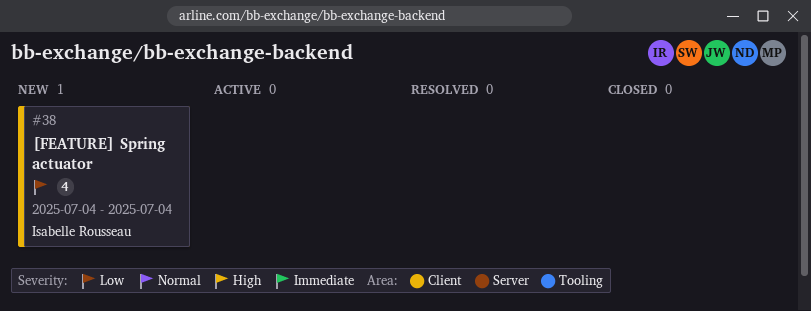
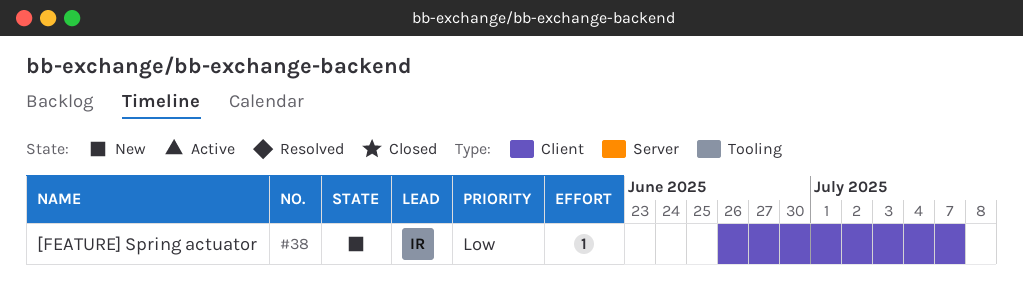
#38, estimate: 4 -> 1
#38, start: Jul 4 -> Jun 26
#38, due: Jul 4 -> Jul 7

